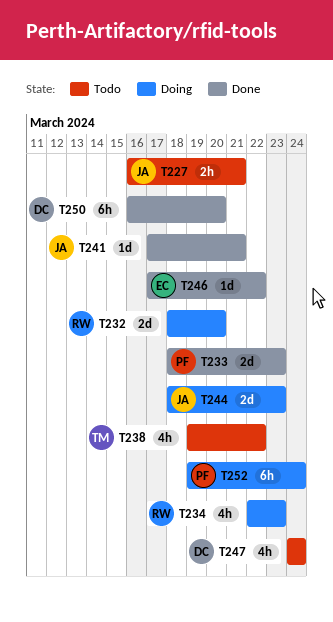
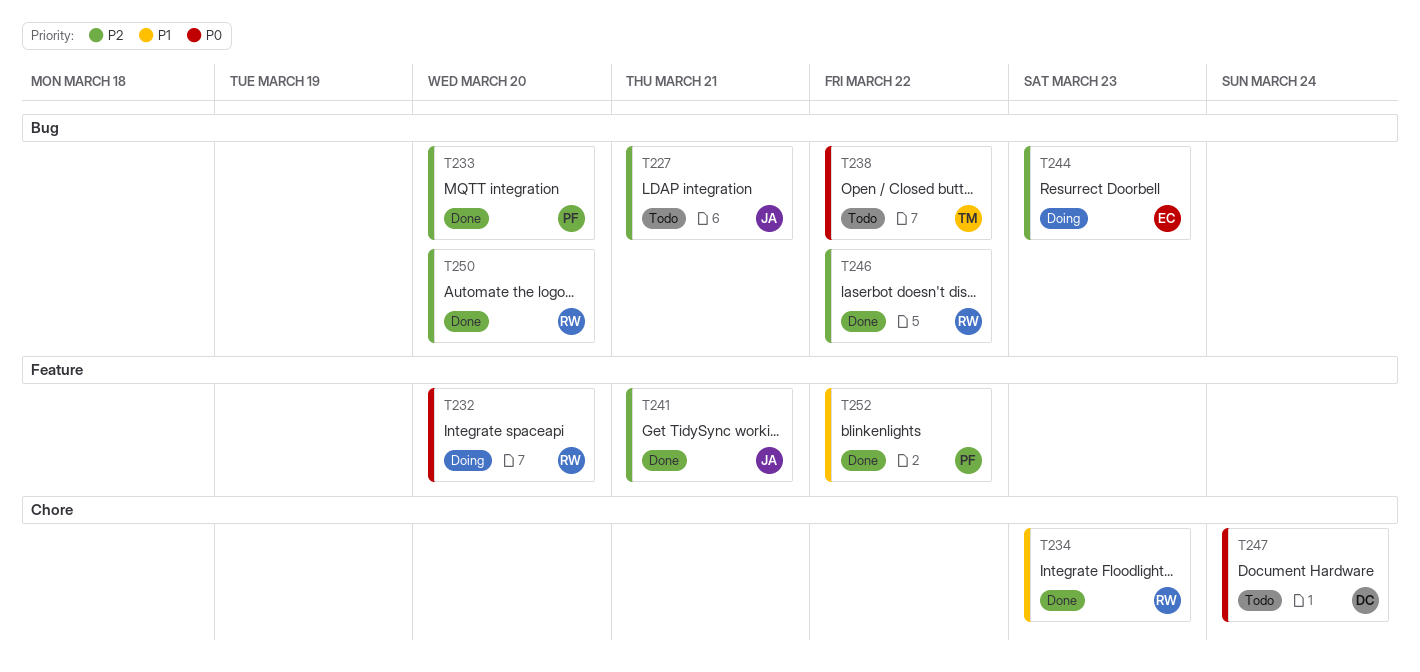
T233, due: Mar 23 -> Mar 20
T234, status: Doing -> Done
T244, owner: JA -> EC
T246, owner: EC -> RW
T250, owner: DC -> RW
T252, status: Doing -> Done
T252, due: Mar 24 -> Mar 22

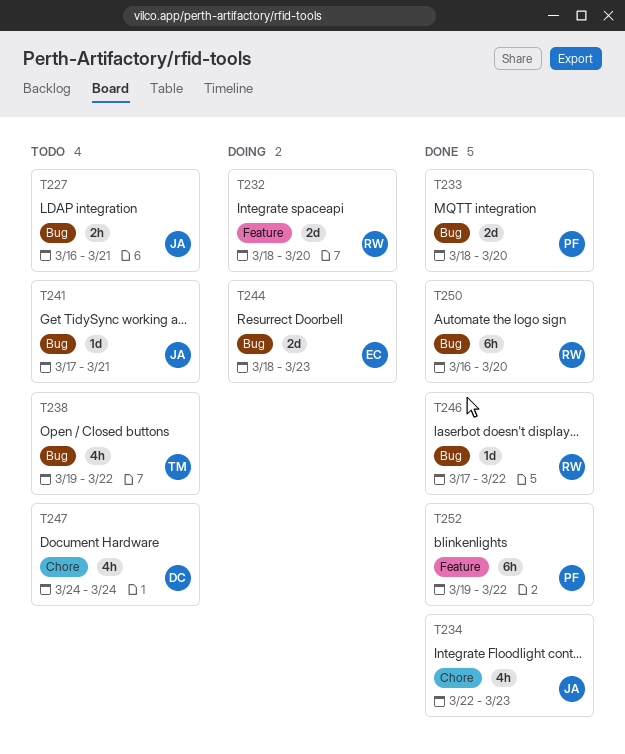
T234, owner: RW -> JA
T241, status: Done -> Todo
T241, label: Feature -> Bug

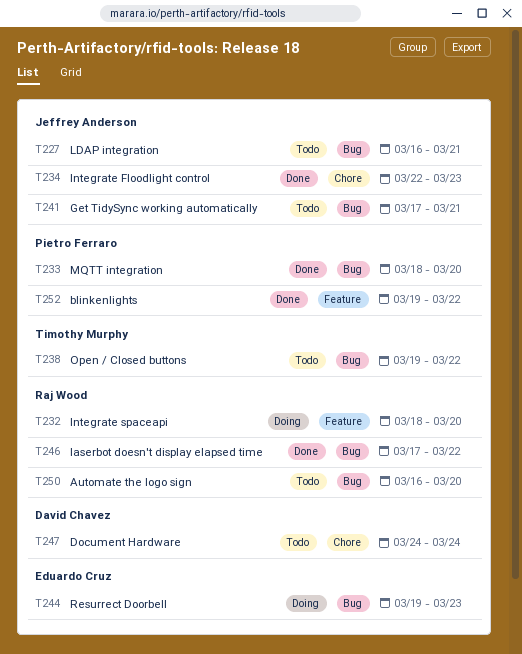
T244, start: Mar 18 -> Mar 19
T250, status: Done -> Todo

